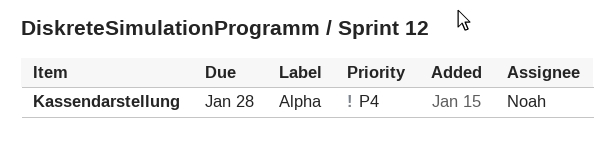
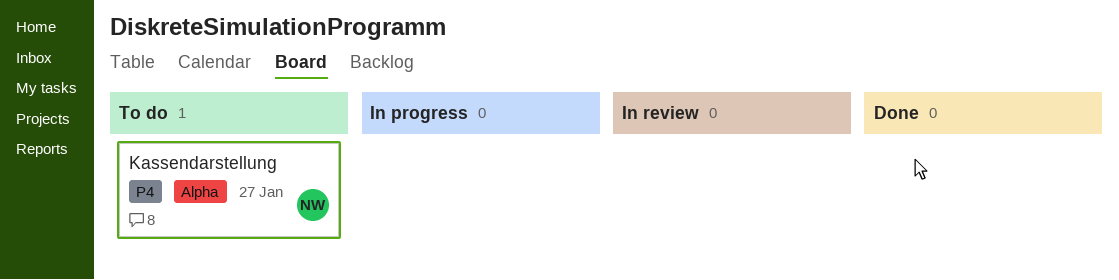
Kassendarstellung, due: Jan 28 -> Jan 27

